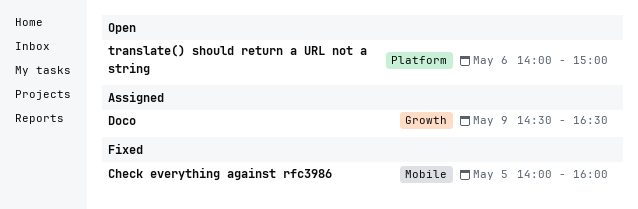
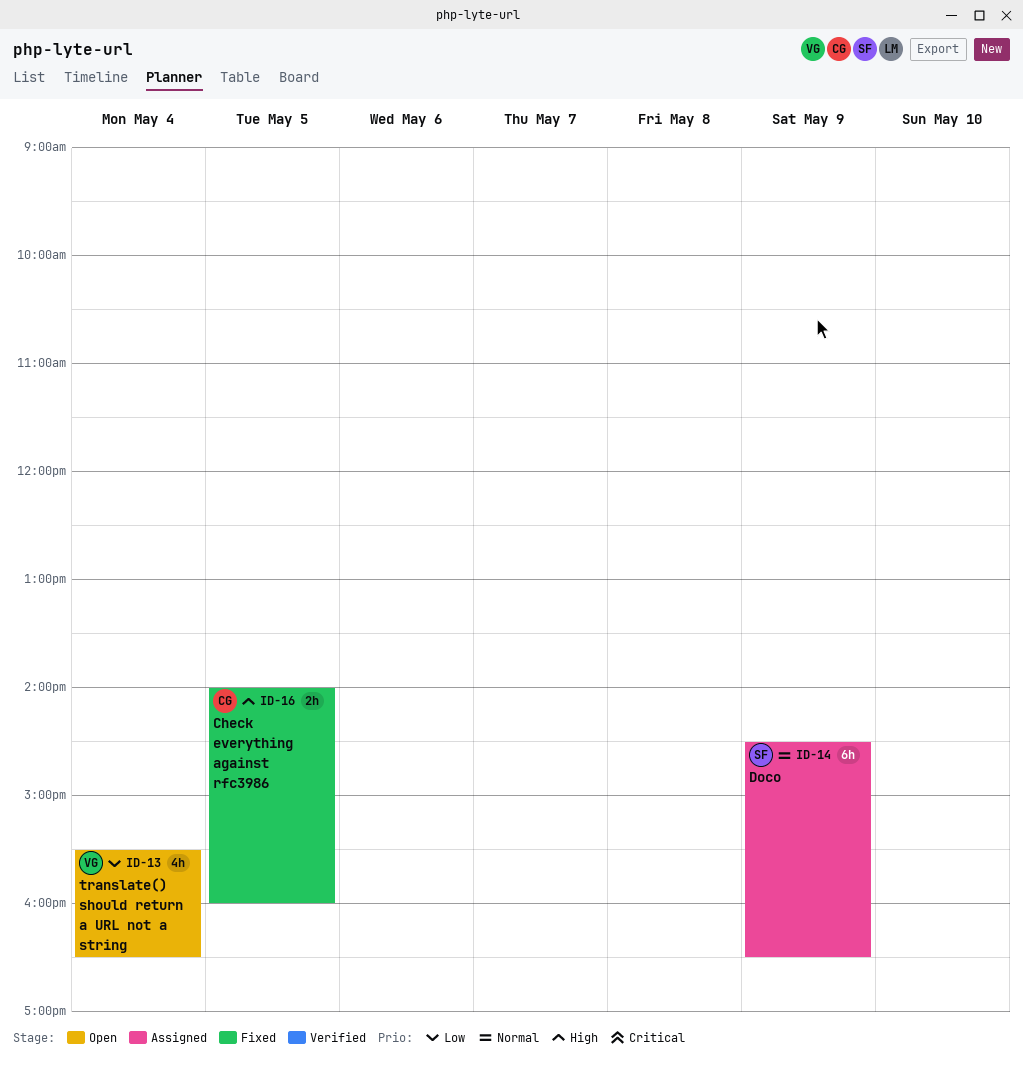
translate() should return a URL not a string, day: May 6 -> May 4
translate() should return a URL not a string, begins: 14:00 -> 15:30
translate() should return a URL not a string, ends: 15:00 -> 16:30

